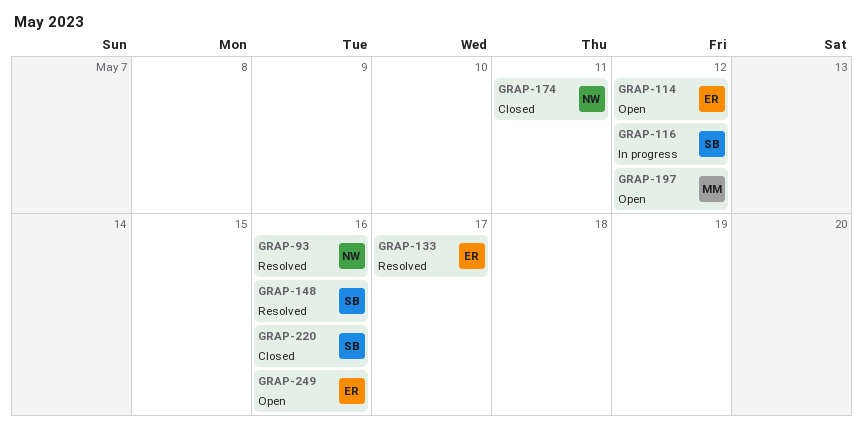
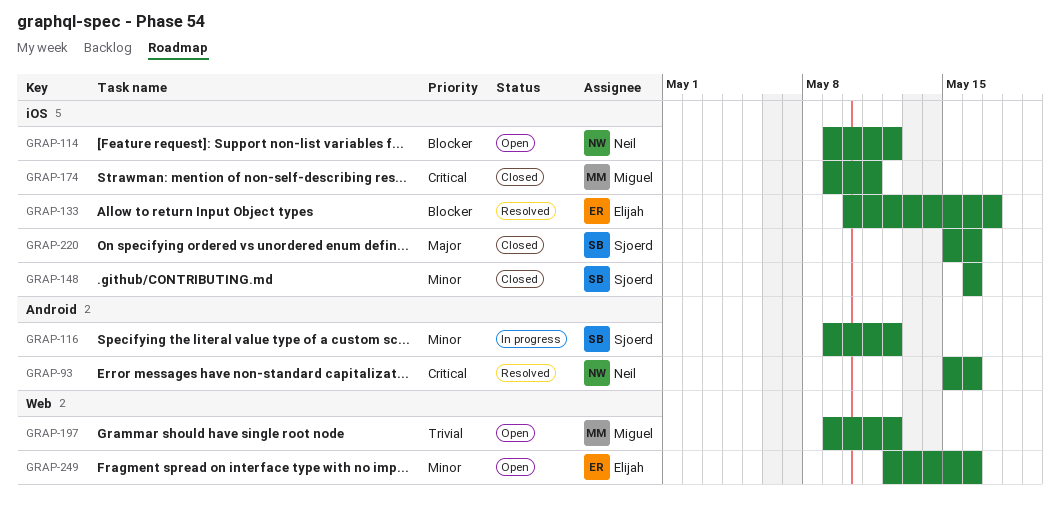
GRAP-114, owner: Elijah -> Neil
GRAP-148, status: Resolved -> Closed
GRAP-174, owner: Neil -> Miguel

